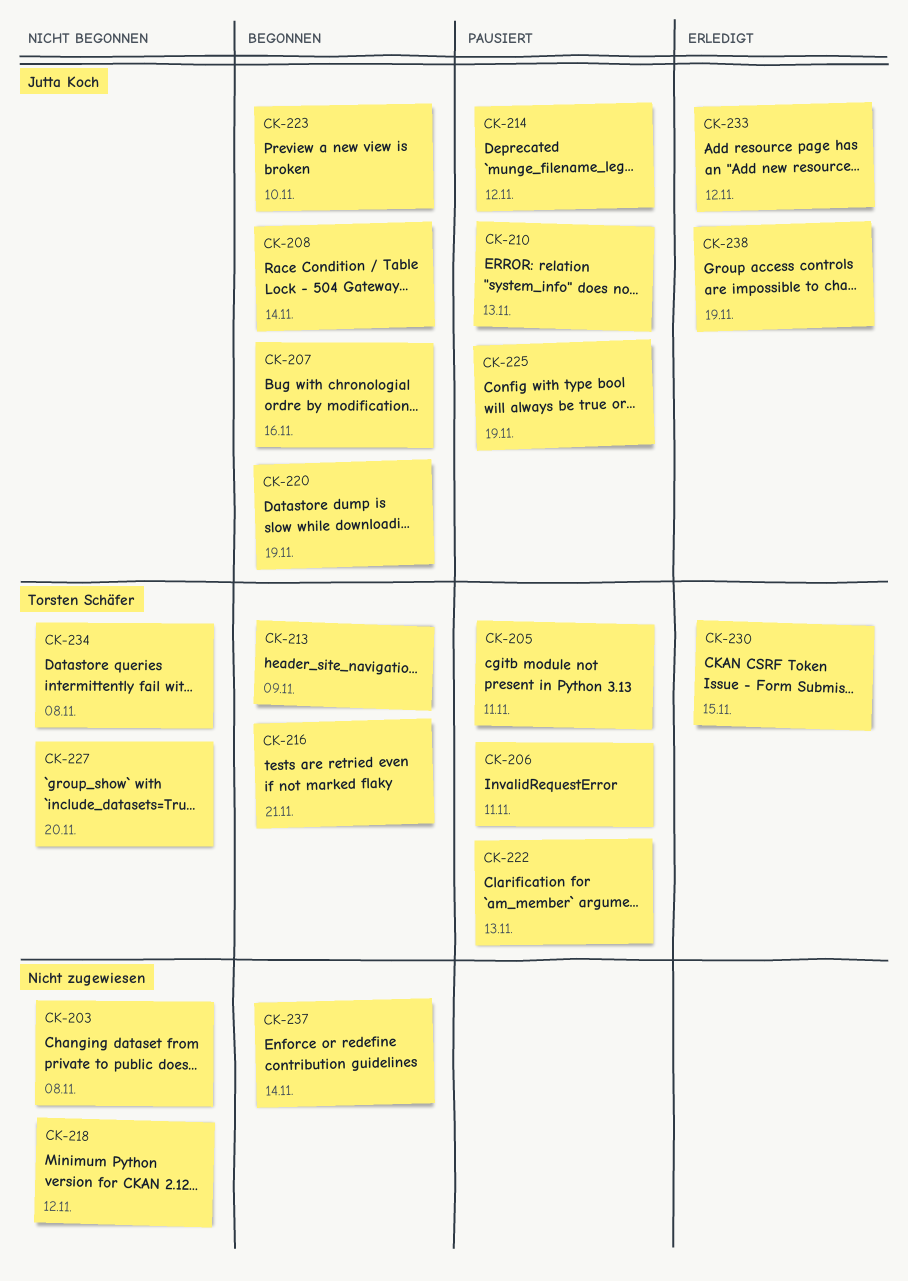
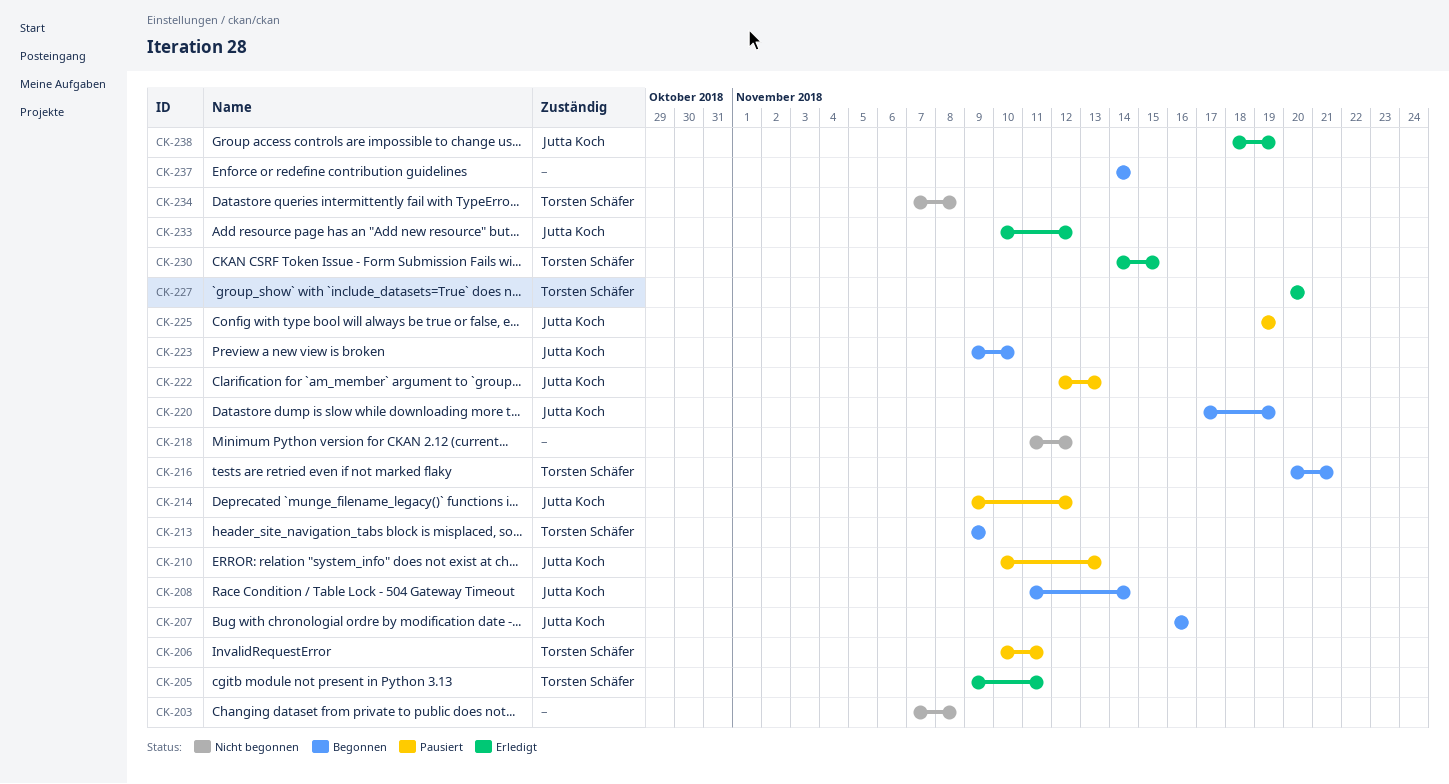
CK-205, status: Pausiert -> Erledigt
CK-222, owner: Torsten Schäfer -> Jutta Koch
CK-227, status: Nicht begonnen -> Erledigt

